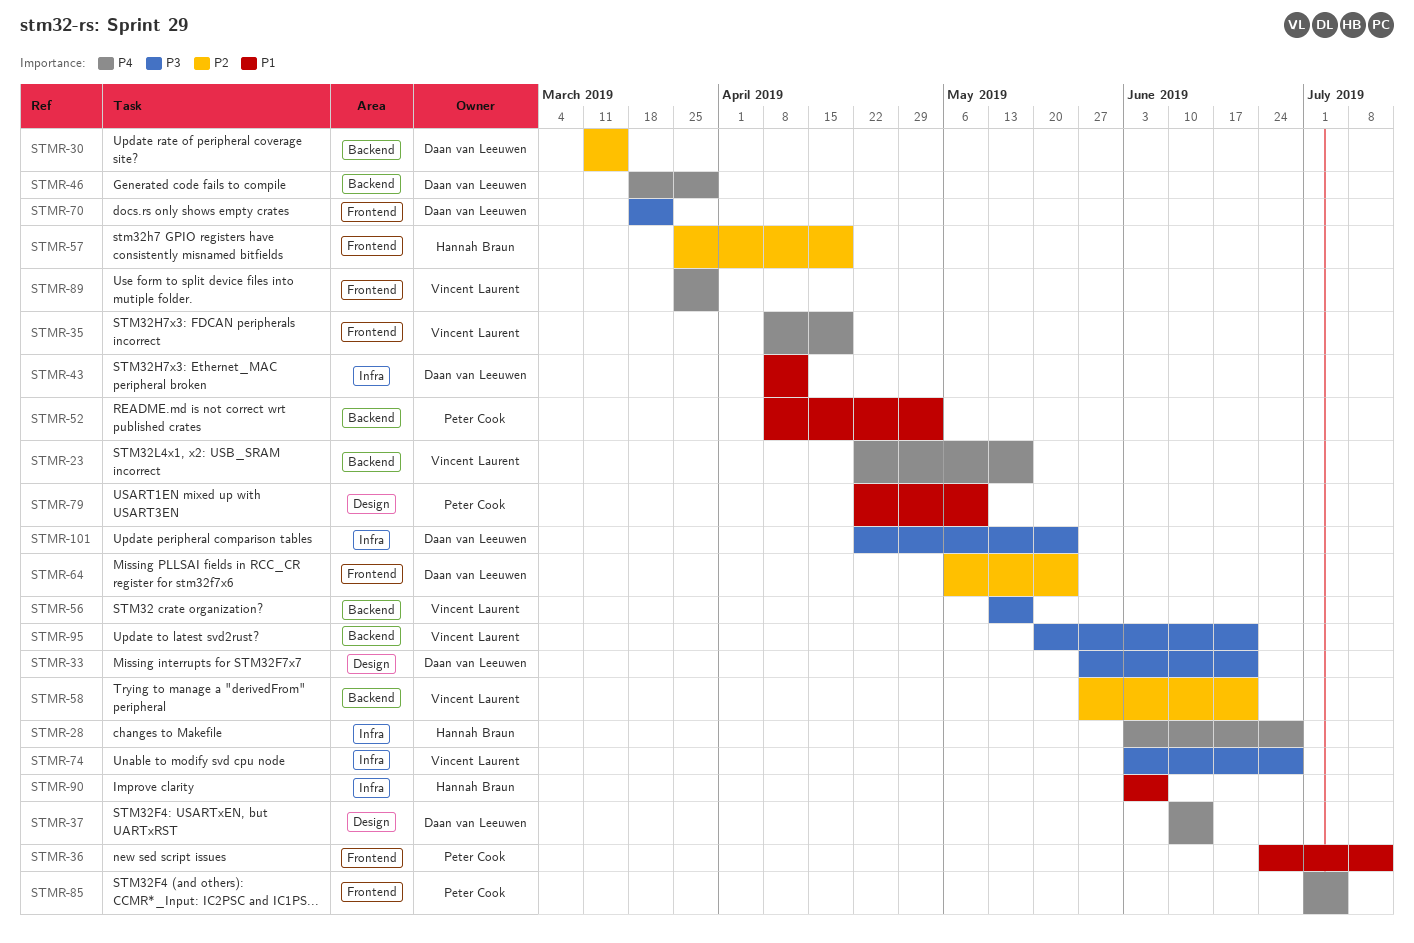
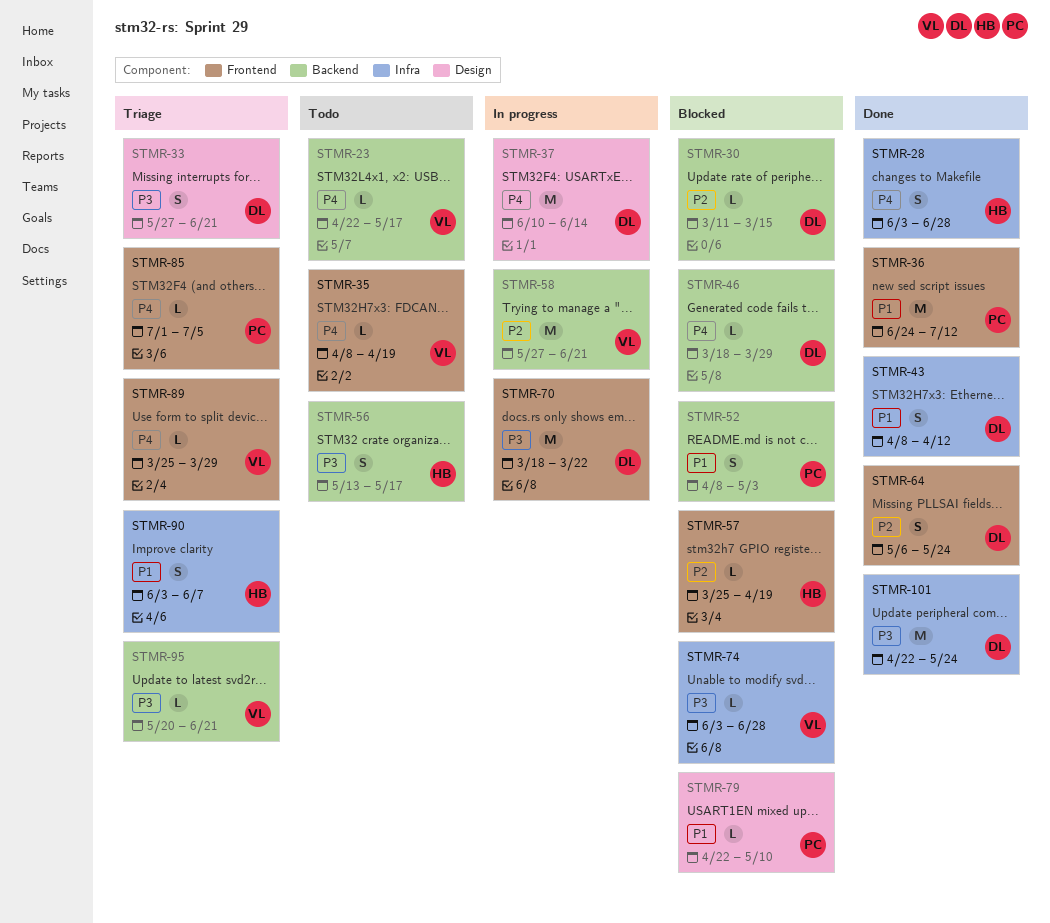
STMR-56, owner: Vincent Laurent -> Hannah Braun

